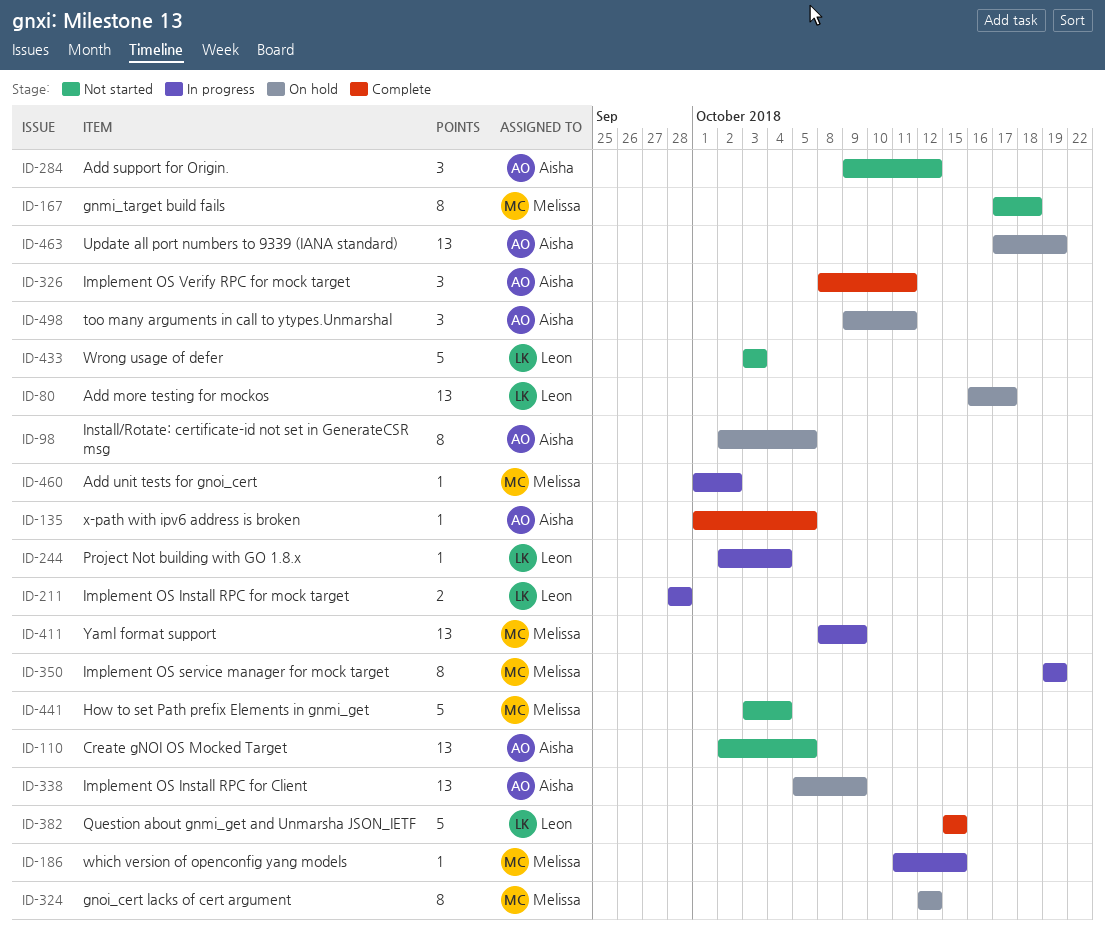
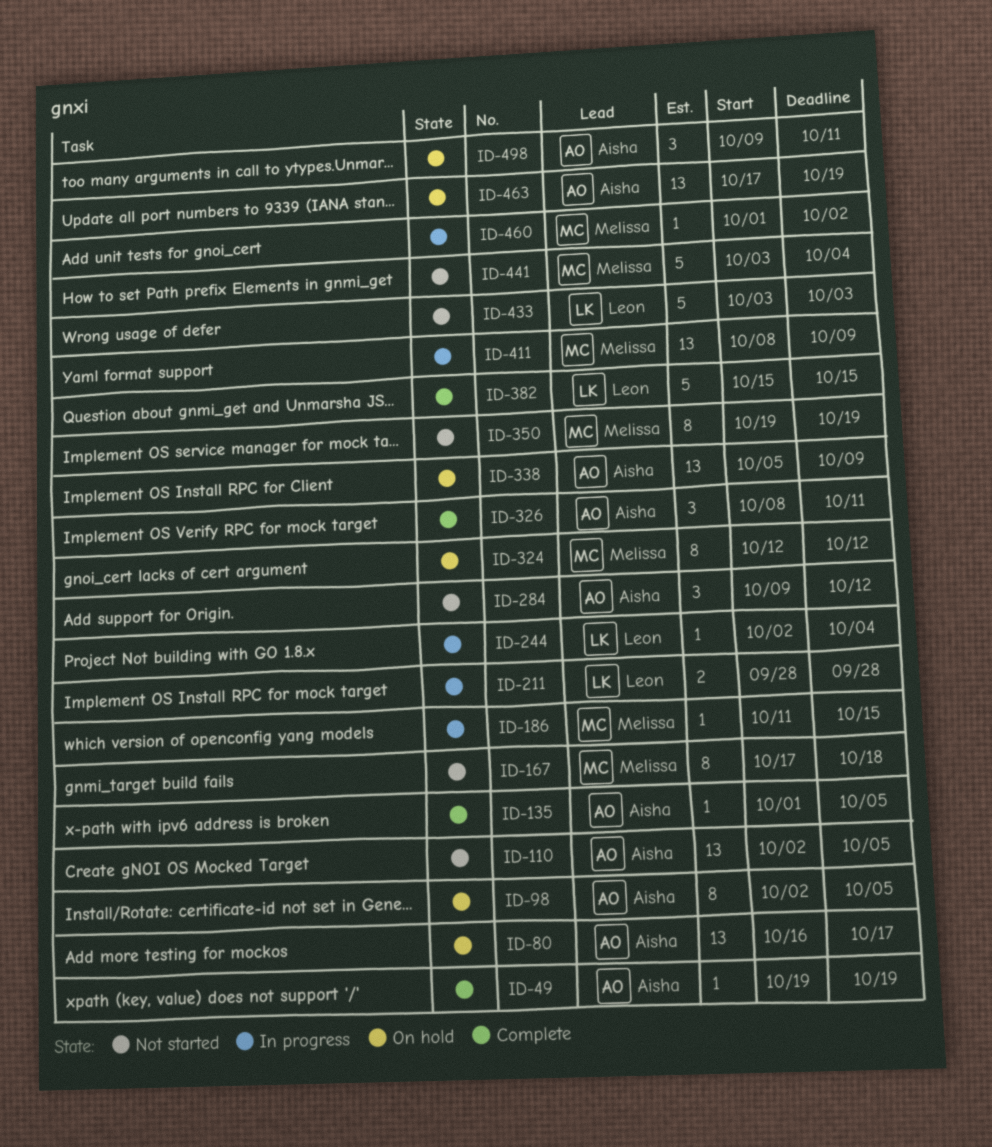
ID-49: none -> present
ID-80, owner: Leon -> Aisha
ID-350, status: In progress -> Not started

